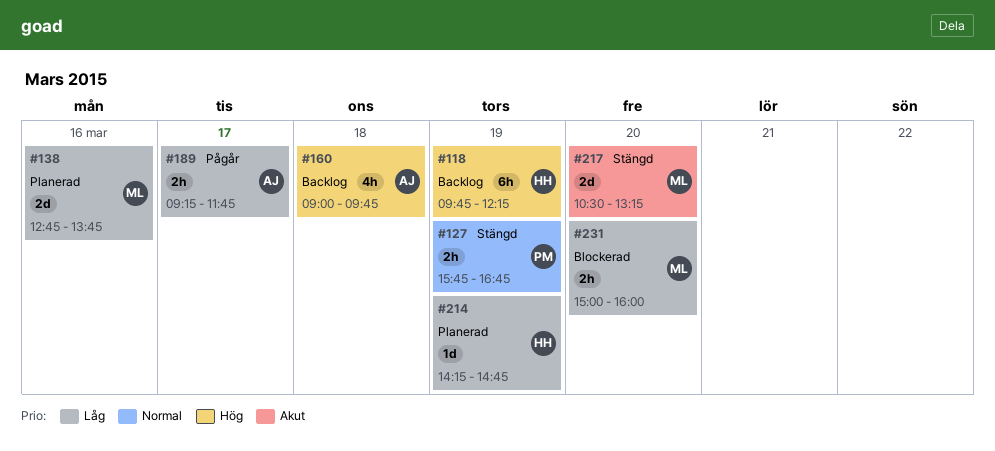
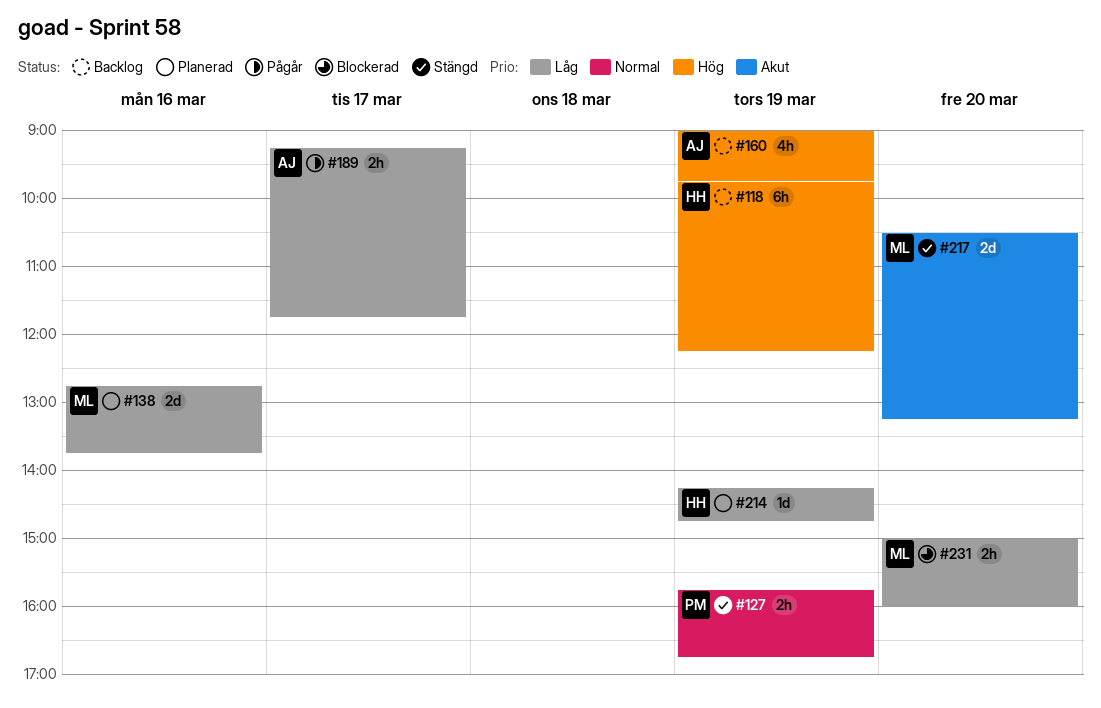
#160, day: Mar 18 -> Mar 19

